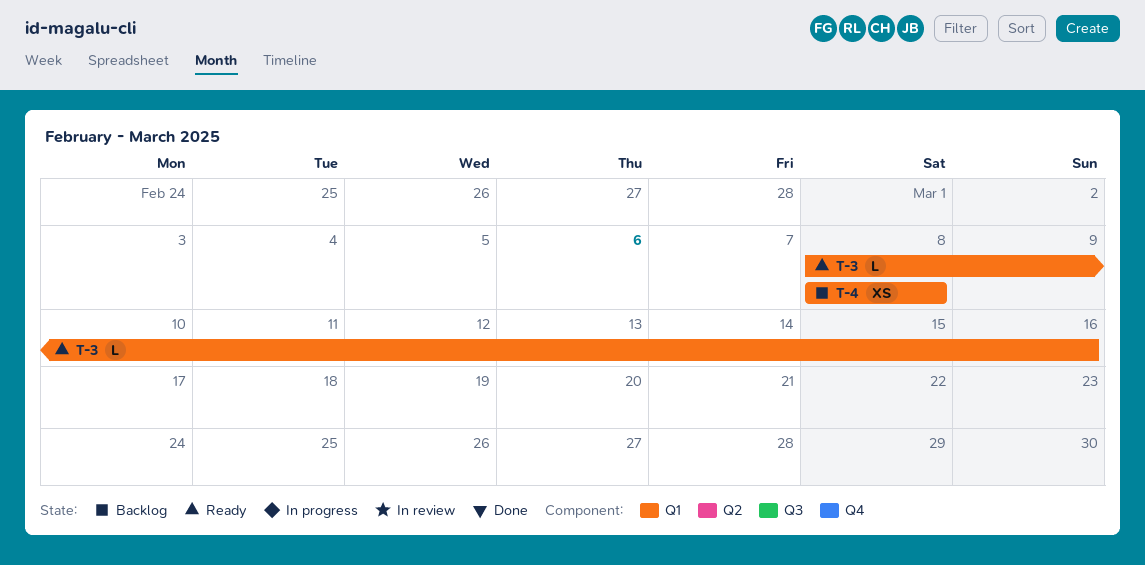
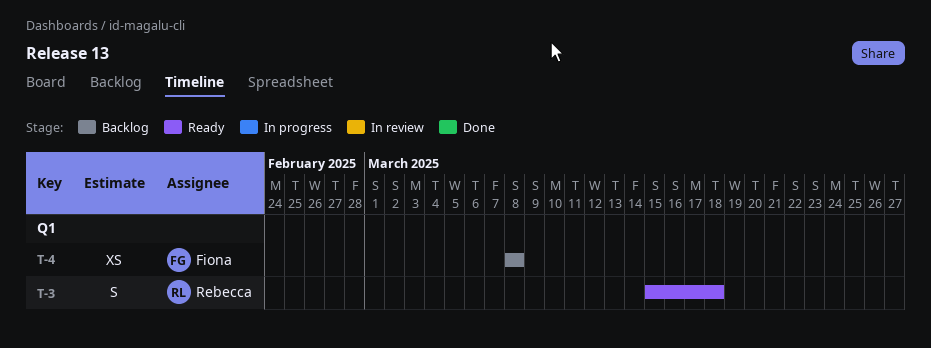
T-3, estimate: L -> S
T-3, start: Mar 8 -> Mar 15
T-3, due: Mar 16 -> Mar 18

